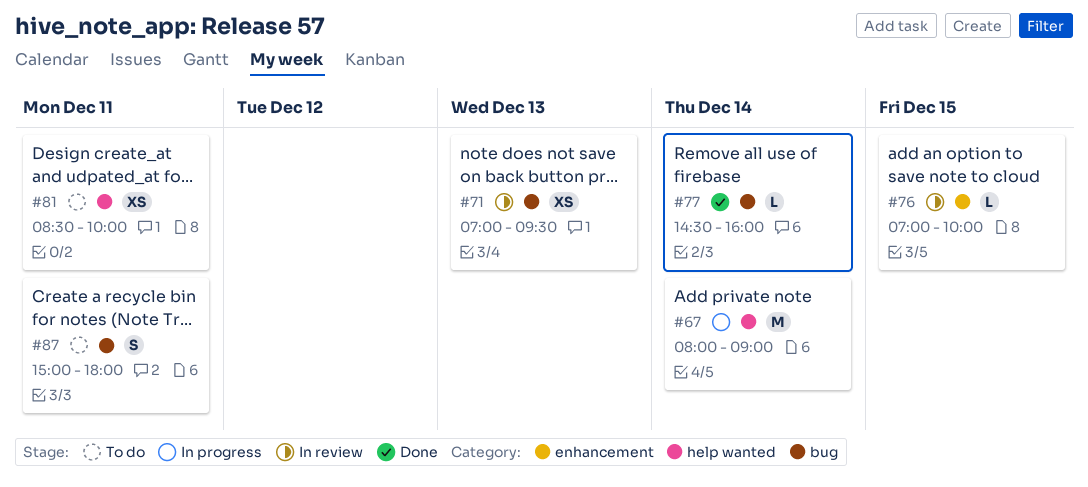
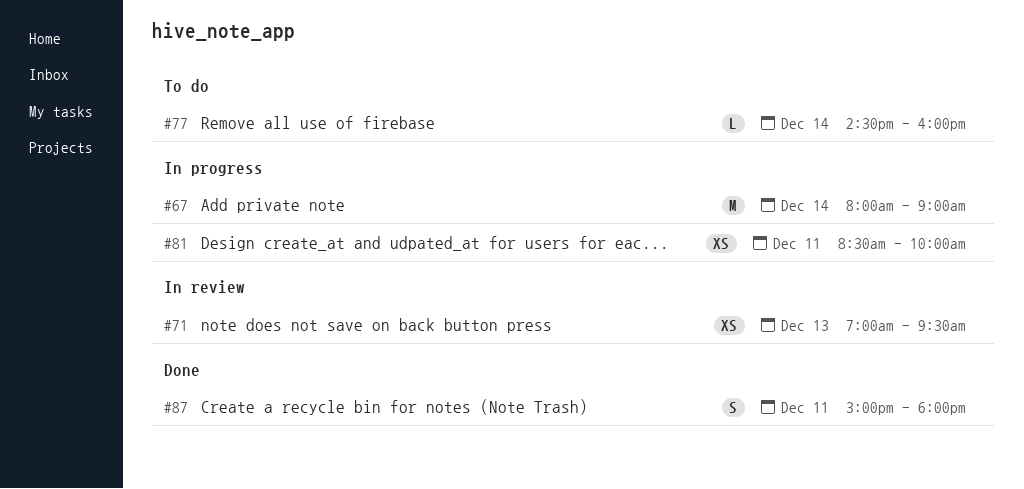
#76: present -> none
#77, status: Done -> To do
#81, status: To do -> In progress
#87, status: To do -> Done

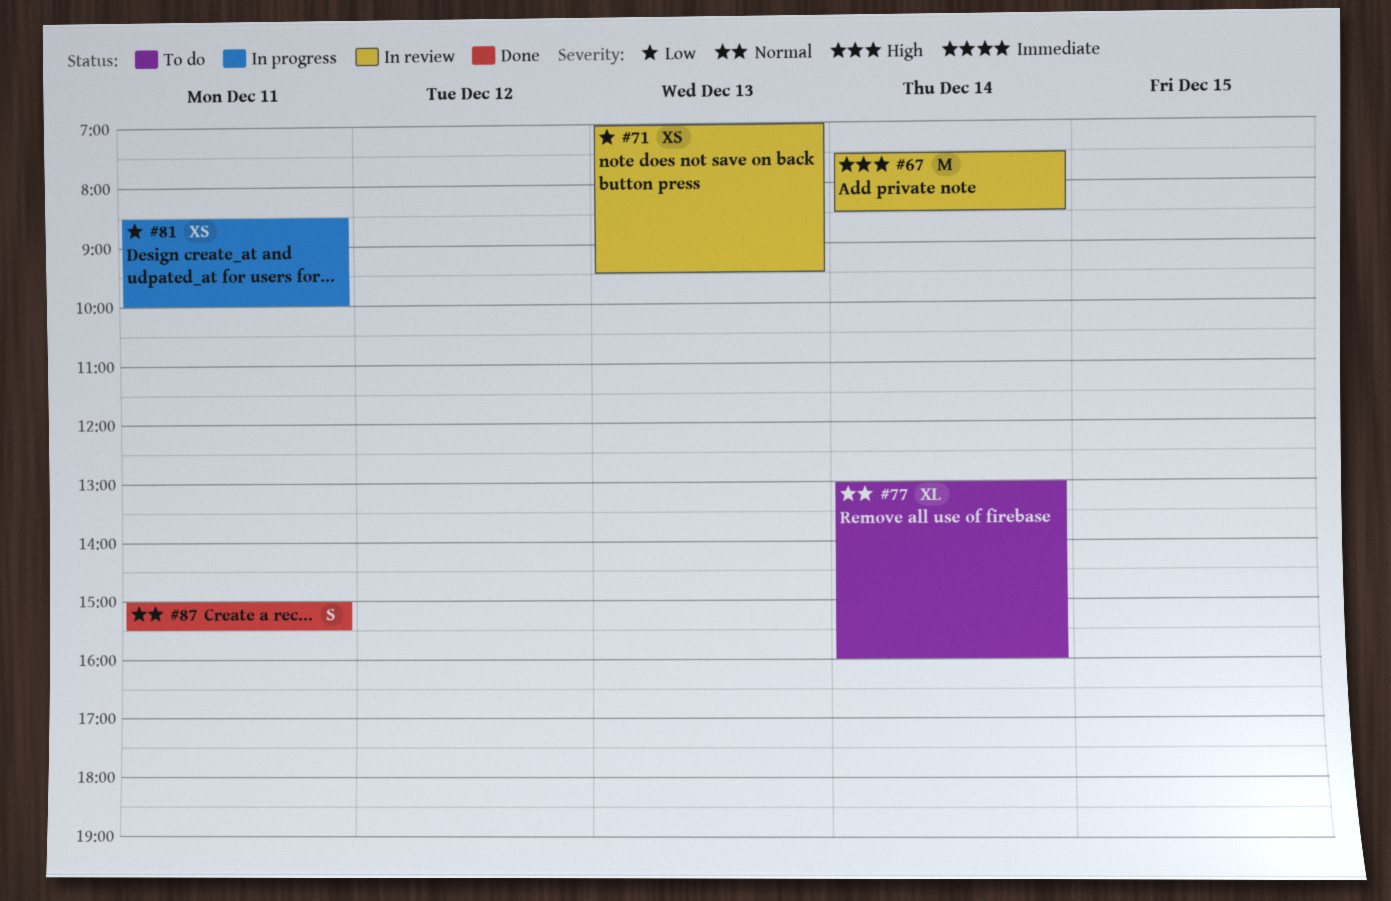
#67, status: In progress -> In review
#67, begins: 08:00 -> 07:30
#67, ends: 09:00 -> 08:30
#77, estimate: L -> XL
#77, begins: 14:30 -> 13:00
#87, ends: 18:00 -> 15:30

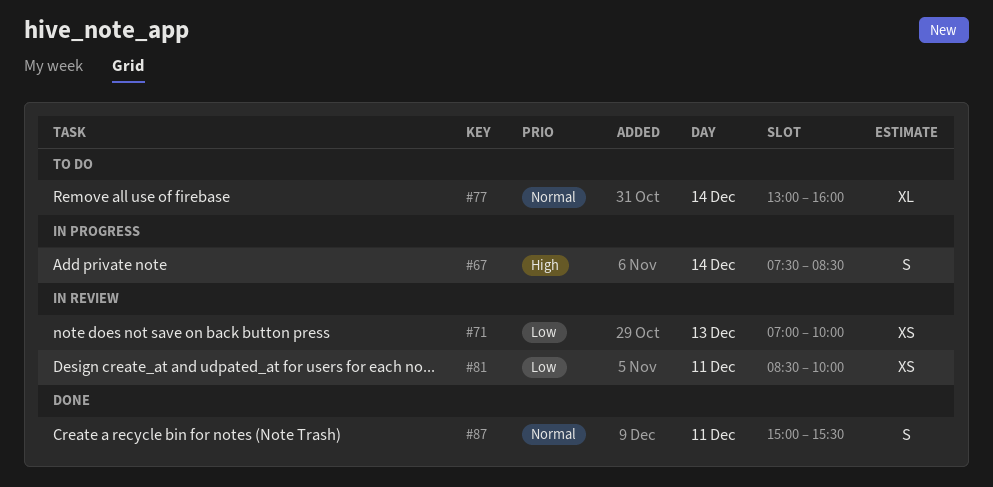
#67, status: In review -> In progress
#67, estimate: M -> S
#71, ends: 09:30 -> 10:00
#81, status: In progress -> In review

